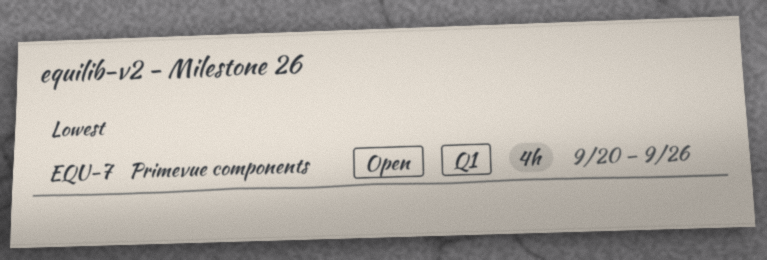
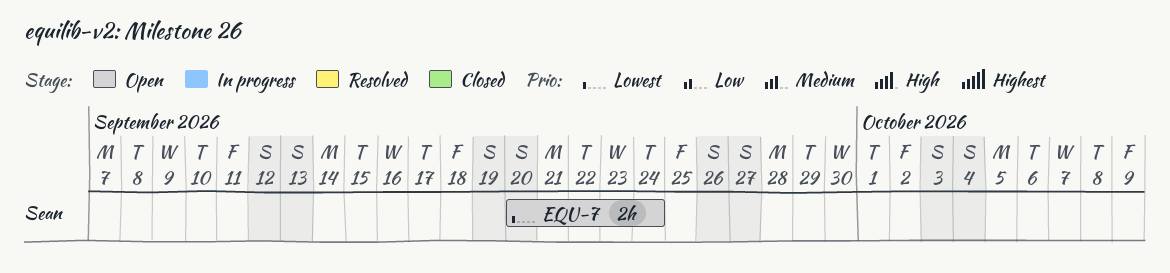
EQU-7, estimate: 4h -> 2h
EQU-7, due: Sep 26 -> Sep 24

